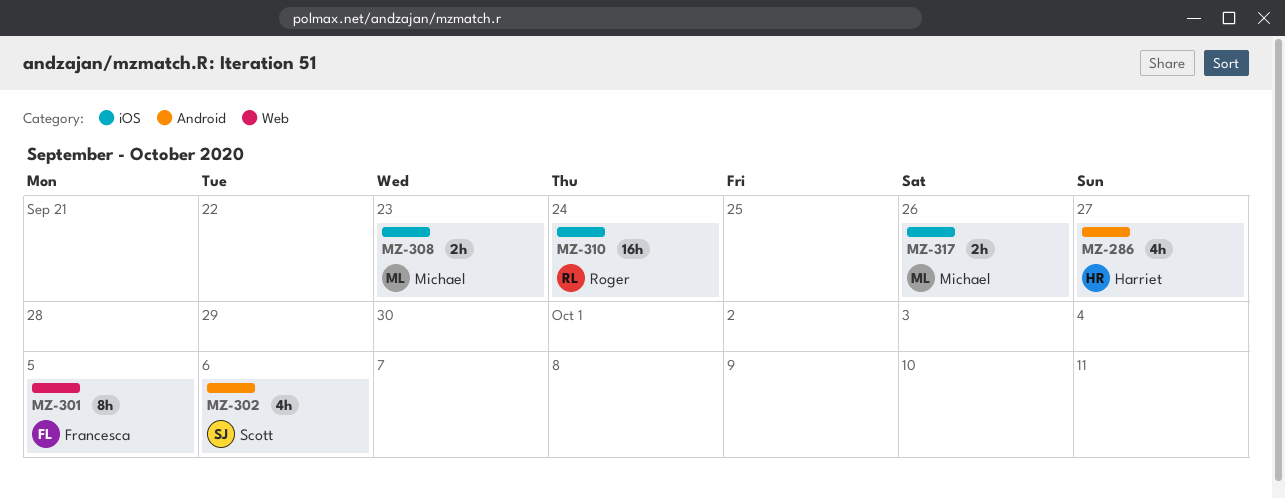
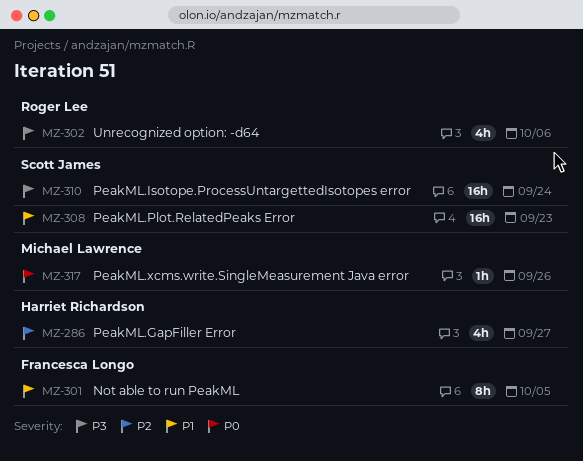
MZ-302, owner: Scott James -> Roger Lee
MZ-308, owner: Michael Lawrence -> Scott James
MZ-308, estimate: 2h -> 16h
MZ-310, owner: Roger Lee -> Scott James
MZ-317, estimate: 2h -> 1h

